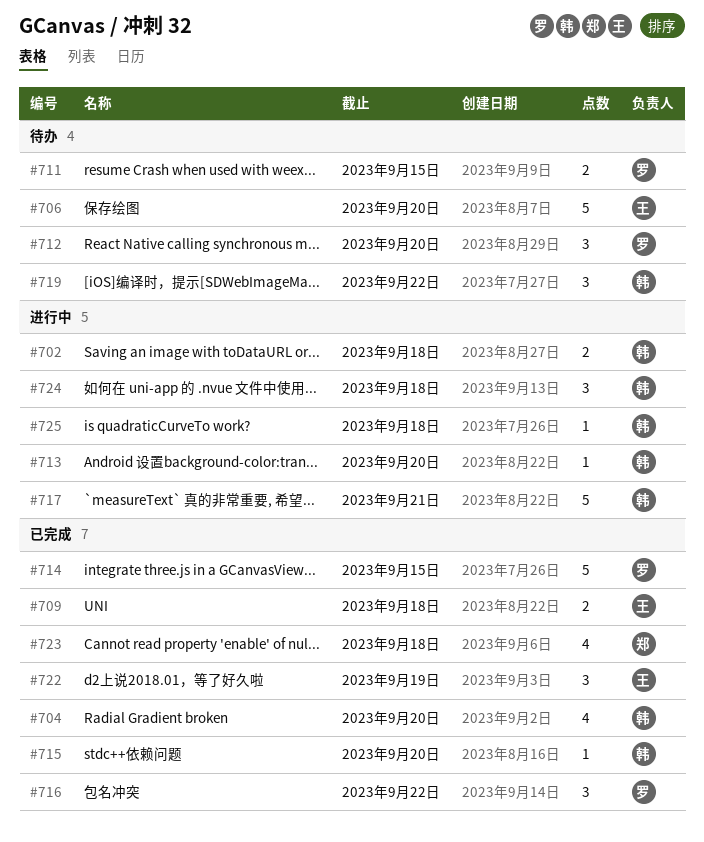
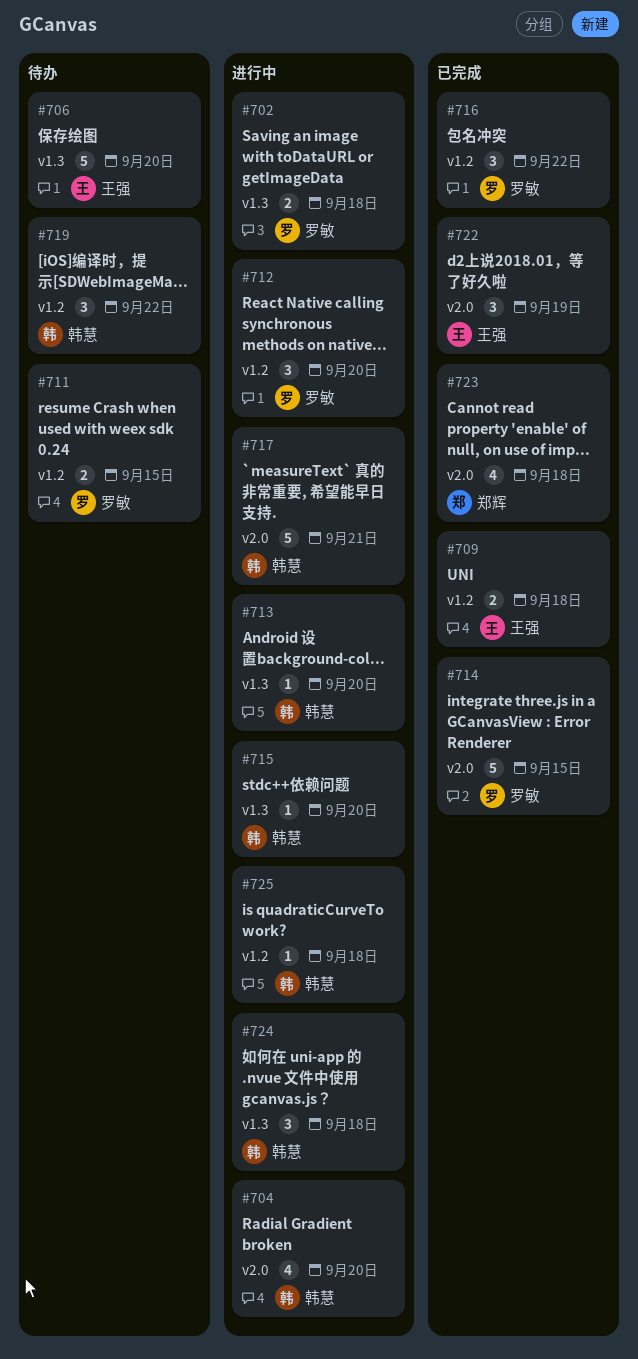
#702, owner: 韩慧 -> 罗敏
#704, status: 已完成 -> 进行中
#712, status: 待办 -> 进行中
#715, status: 已完成 -> 进行中

